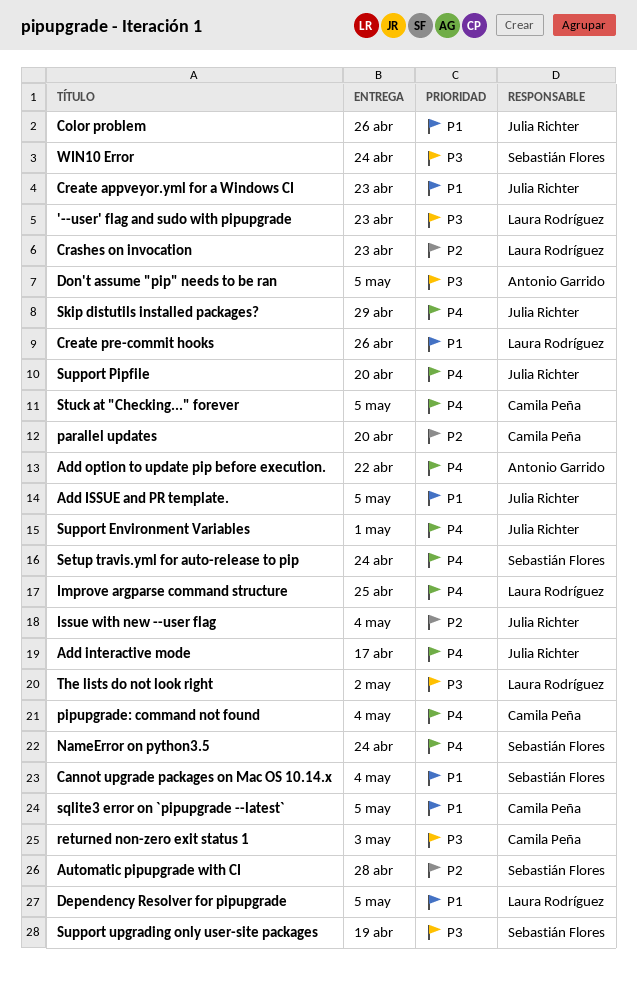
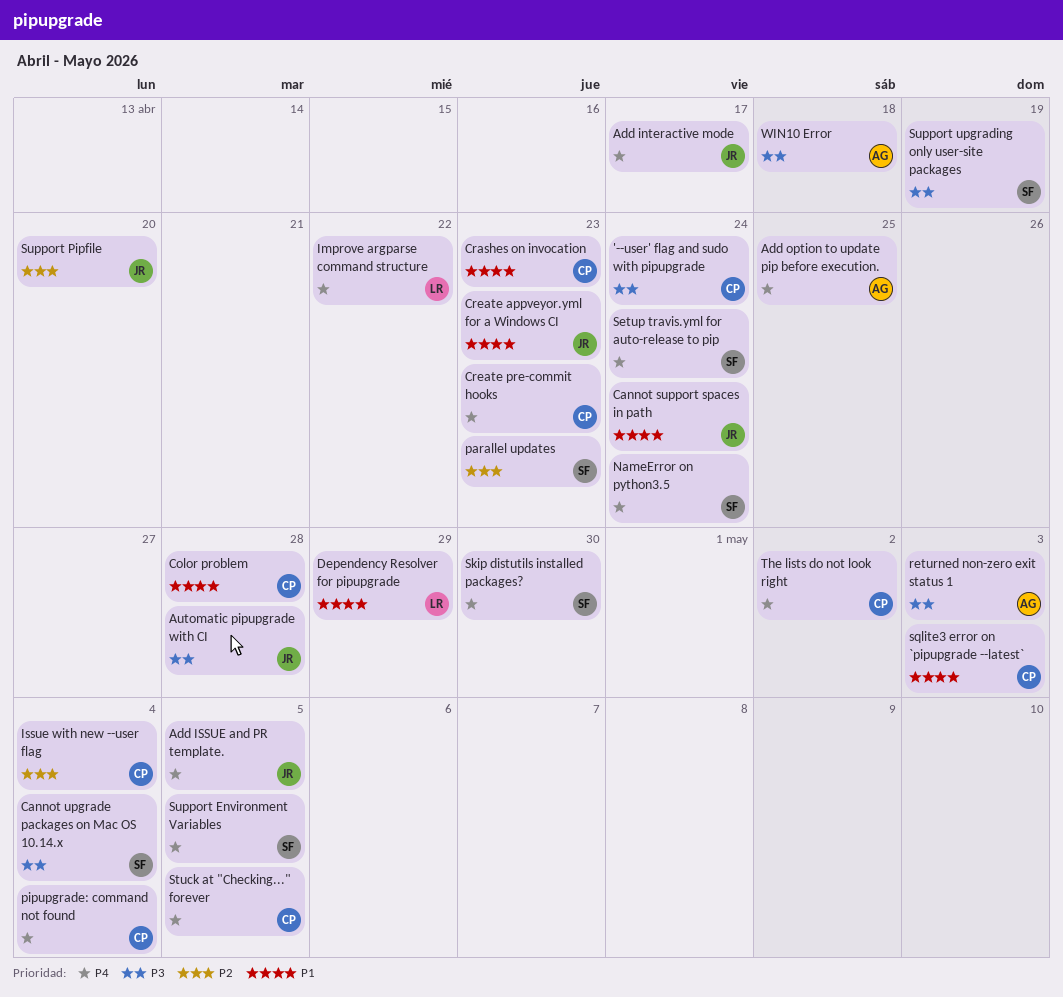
'--user' flag and sudo with pipupgrade, owner: Laura Rodríguez -> Camila Peña
'--user' flag and sudo with pipupgrade, due: Apr 23 -> Apr 24
Add ISSUE and PR template., priority: P1 -> P4
Add option to update pip before execution., due: Apr 22 -> Apr 25
Automatic pipupgrade with CI, owner: Sebastián Flores -> Julia Richter
Automatic pipupgrade with CI, priority: P2 -> P3
Cannot support spaces in path: none -> present
Cannot upgrade packages on Mac OS 10.14.x, priority: P1 -> P3
Color problem, owner: Julia Richter -> Camila Peña
Color problem, due: Apr 26 -> Apr 28
Crashes on invocation, owner: Laura Rodríguez -> Camila Peña
Crashes on invocation, priority: P2 -> P1
Create pre-commit hooks, owner: Laura Rodríguez -> Camila Peña
Create pre-commit hooks, priority: P1 -> P4
Create pre-commit hooks, due: Apr 26 -> Apr 23
Dependency Resolver for pipupgrade, due: May 5 -> Apr 29
Don't assume "pip" needs to be ran: present -> none
Improve argparse command structure, due: Apr 25 -> Apr 22
Issue with new --user flag, owner: Julia Richter -> Camila Peña
parallel updates, owner: Camila Peña -> Sebastián Flores
parallel updates, due: Apr 20 -> Apr 23
returned non-zero exit status 1, owner: Camila Peña -> Antonio Garrido
Skip distutils installed packages?, owner: Julia Richter -> Sebastián Flores
Skip distutils installed packages?, due: Apr 29 -> Apr 30
sqlite3 error on `pipupgrade --latest`, due: May 5 -> May 3
Support Environment Variables, owner: Julia Richter -> Sebastián Flores
Support Environment Variables, due: May 1 -> May 5
Support Pipfile, priority: P4 -> P2
The lists do not look right, owner: Laura Rodríguez -> Camila Peña
The lists do not look right, priority: P3 -> P4
WIN10 Error, owner: Sebastián Flores -> Antonio Garrido
WIN10 Error, due: Apr 24 -> Apr 18

